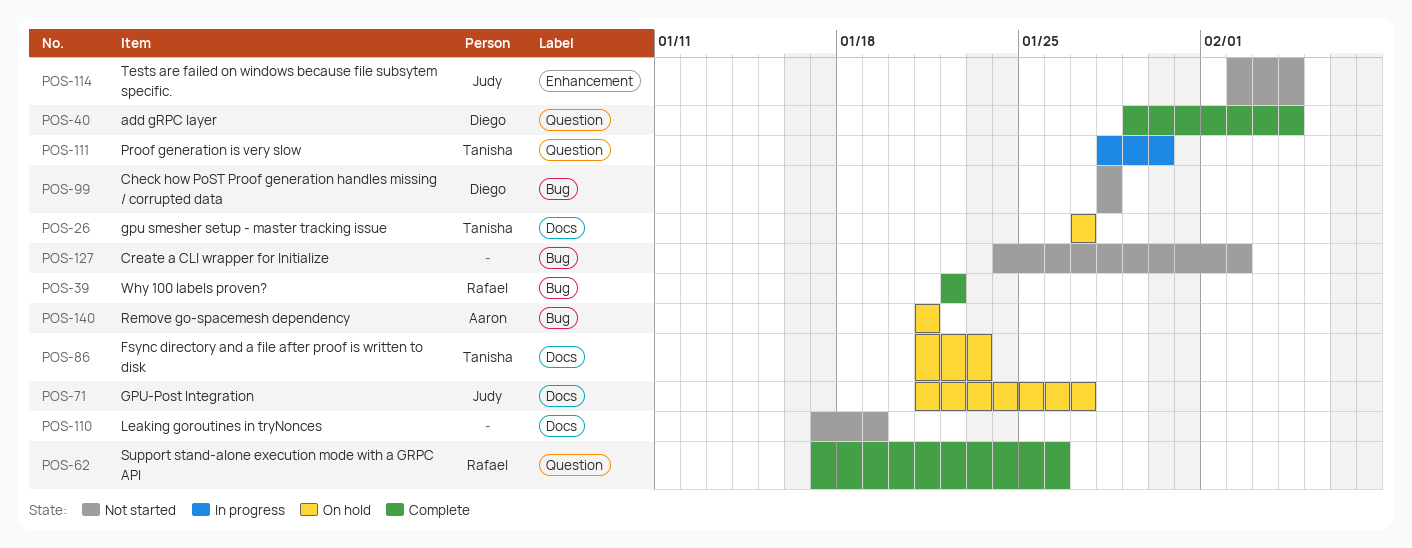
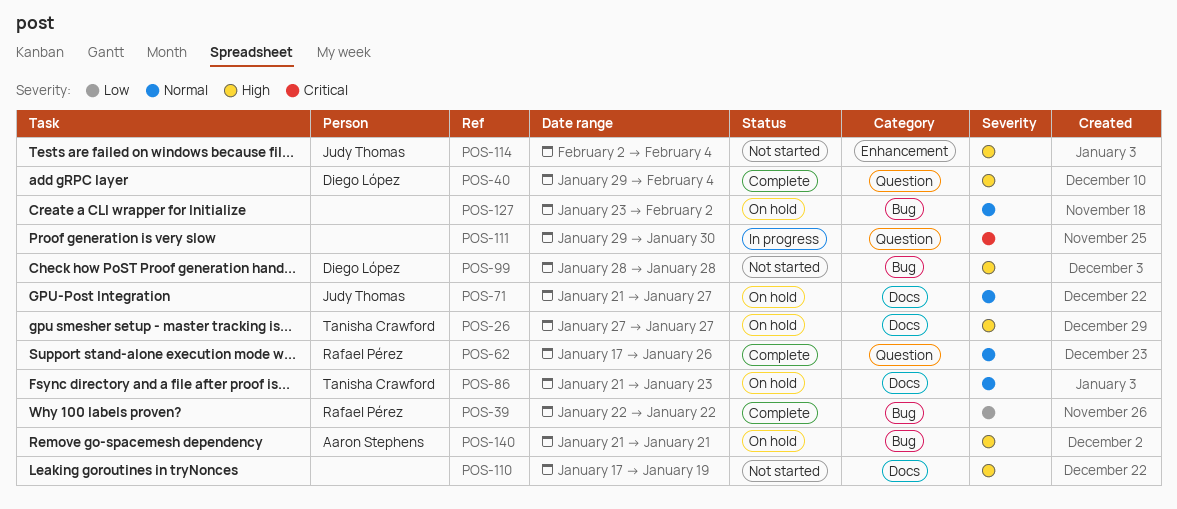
POS-111, owner: Tanisha Crawford -> none
POS-111, start: Jan 28 -> Jan 29
POS-127, status: Not started -> On hold
POS-127, start: Jan 24 -> Jan 23

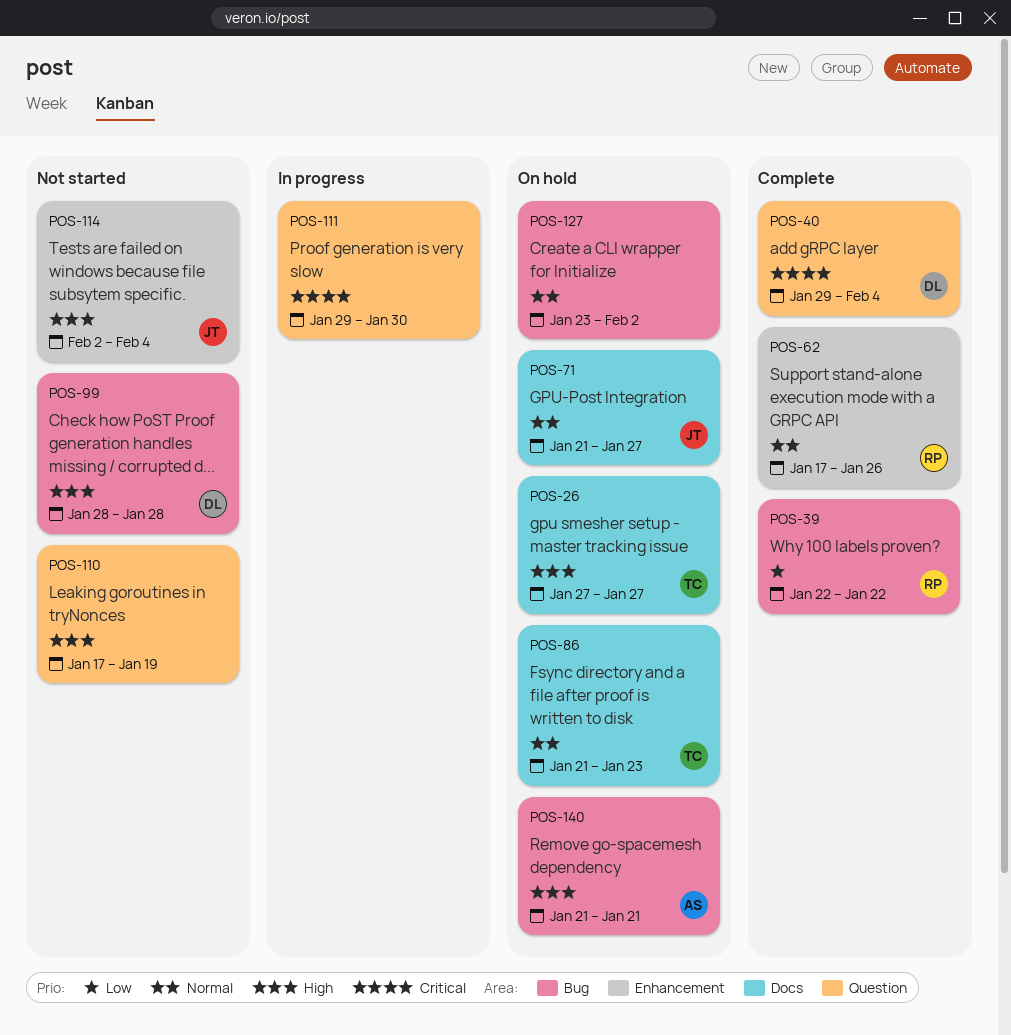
POS-40, priority: High -> Critical
POS-62, label: Question -> Enhancement
POS-110, label: Docs -> Question

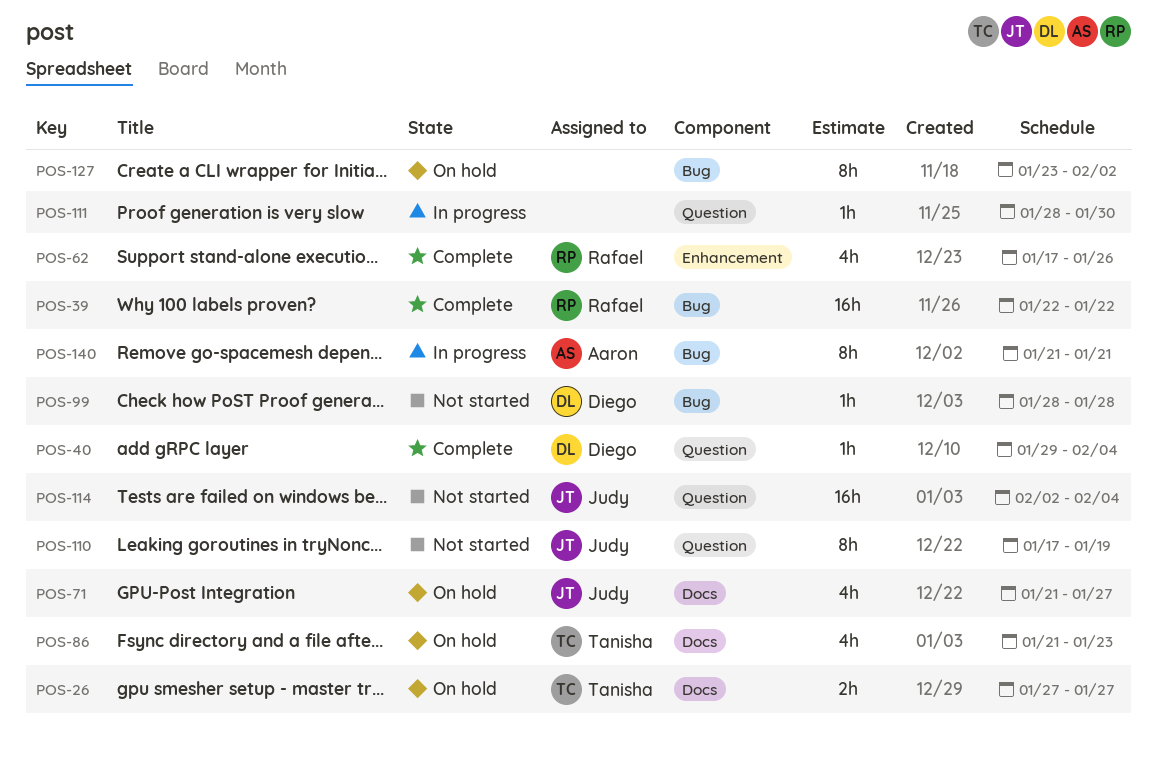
POS-110, owner: none -> Judy
POS-111, start: Jan 29 -> Jan 28
POS-114, label: Enhancement -> Question
POS-140, status: On hold -> In progress

